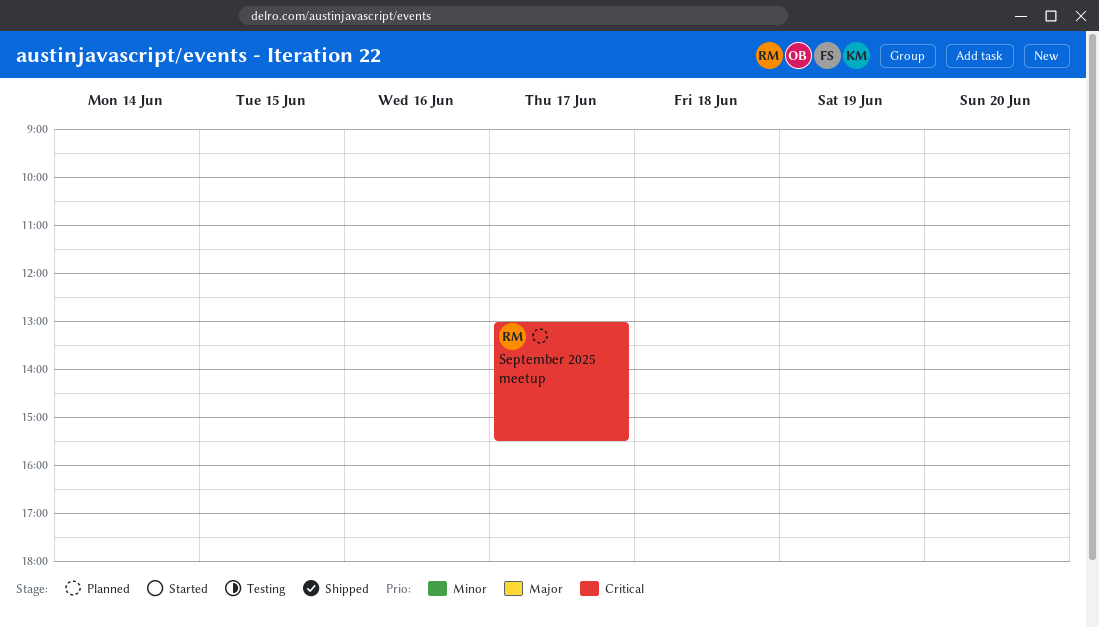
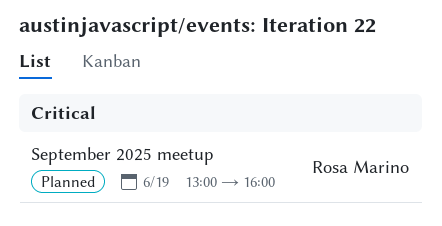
September 2025 meetup, day: Jun 17 -> Jun 19
September 2025 meetup, ends: 15:30 -> 16:00

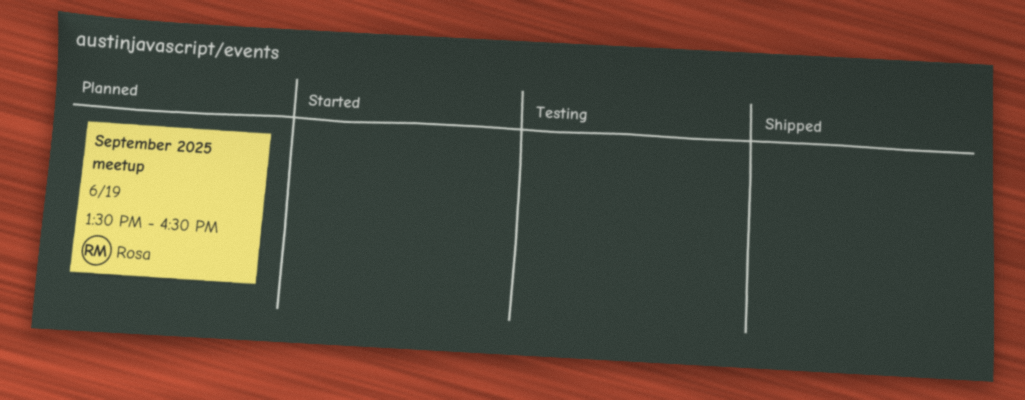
September 2025 meetup, begins: 13:00 -> 13:30
September 2025 meetup, ends: 16:00 -> 16:30

